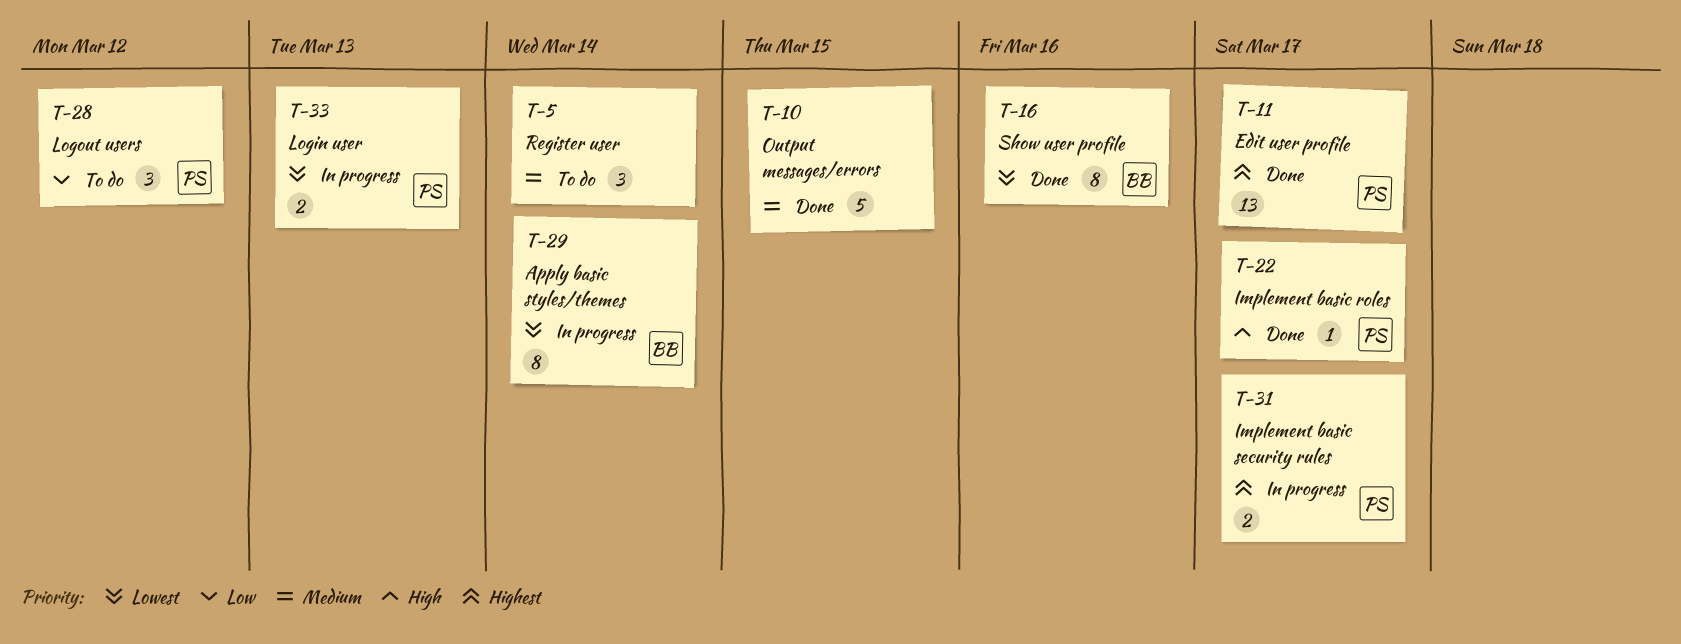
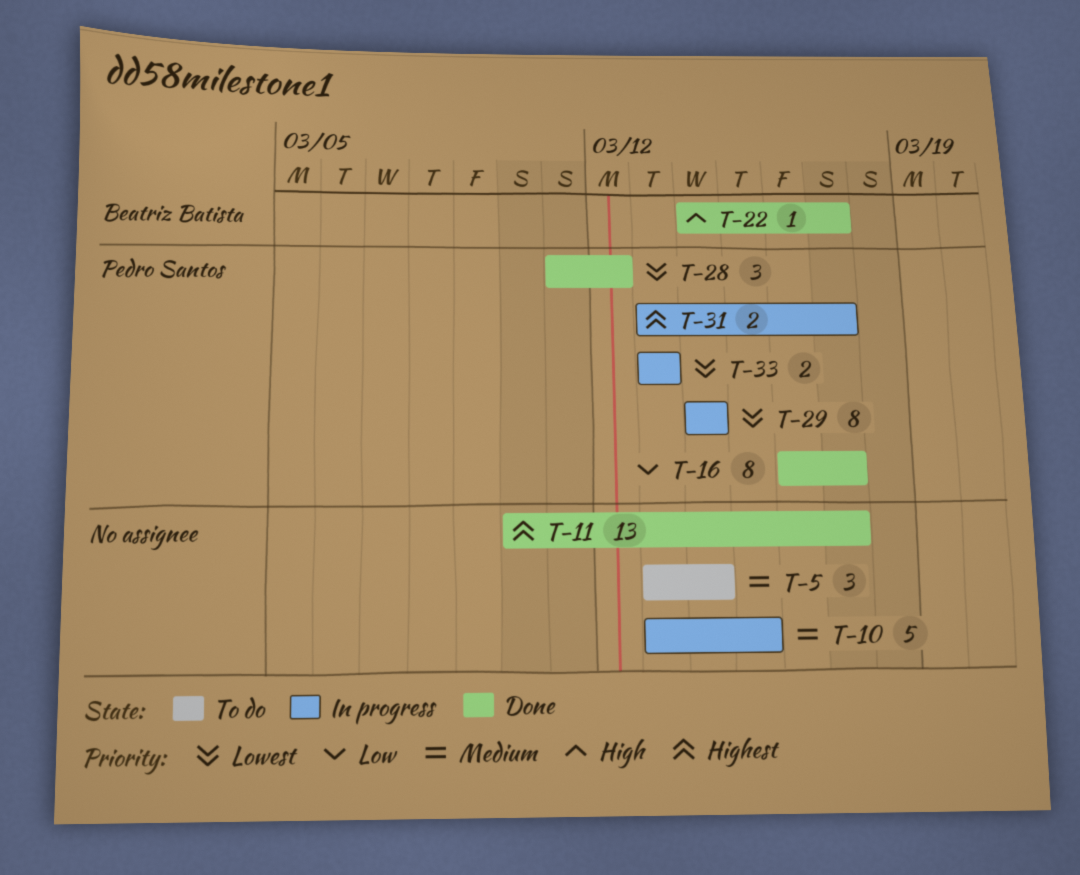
T-10, status: Done -> In progress
T-11, owner: Pedro Santos -> none
T-16, owner: Beatriz Batista -> Pedro Santos
T-16, priority: Lowest -> Low
T-16, due: Mar 16 -> Mar 17
T-22, owner: Pedro Santos -> Beatriz Batista
T-28, status: To do -> Done
T-28, priority: Low -> Lowest
T-29, owner: Beatriz Batista -> Pedro Santos

